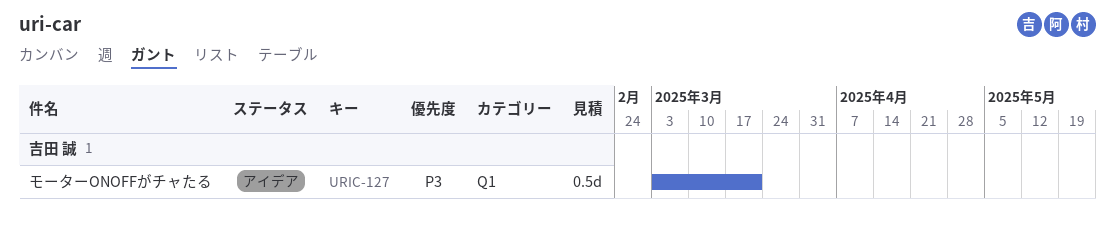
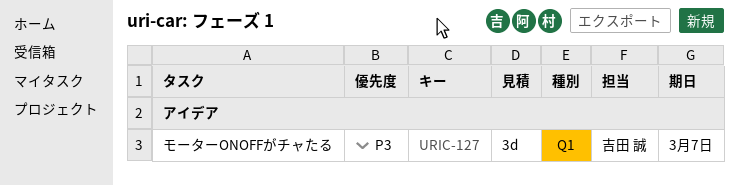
URIC-127, estimate: 0.5d -> 3d
URIC-127, due: Mar 21 -> Mar 7

